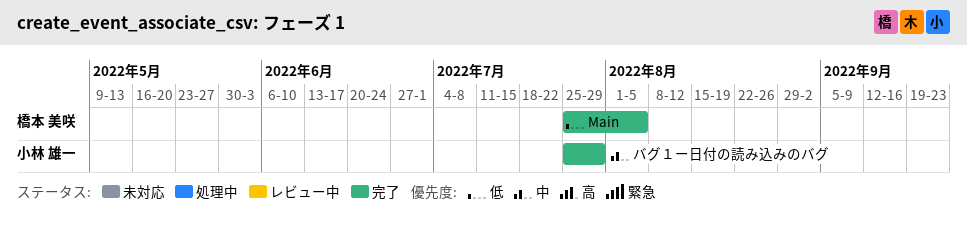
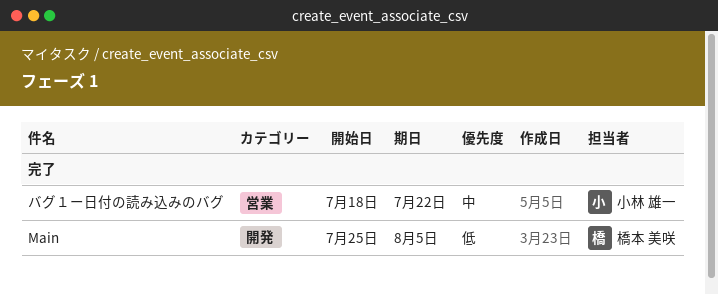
バグ１ー日付の読み込みのバグ, start: Jul 25 -> Jul 18
バグ１ー日付の読み込みのバグ, due: Jul 29 -> Jul 22

